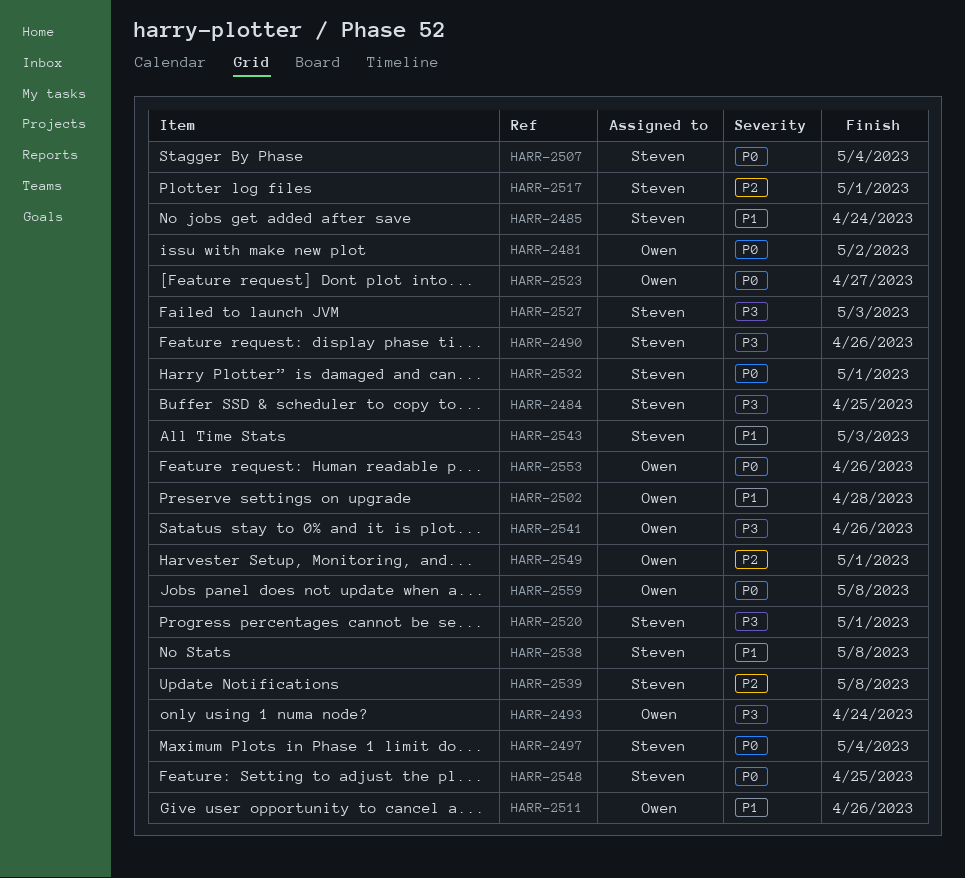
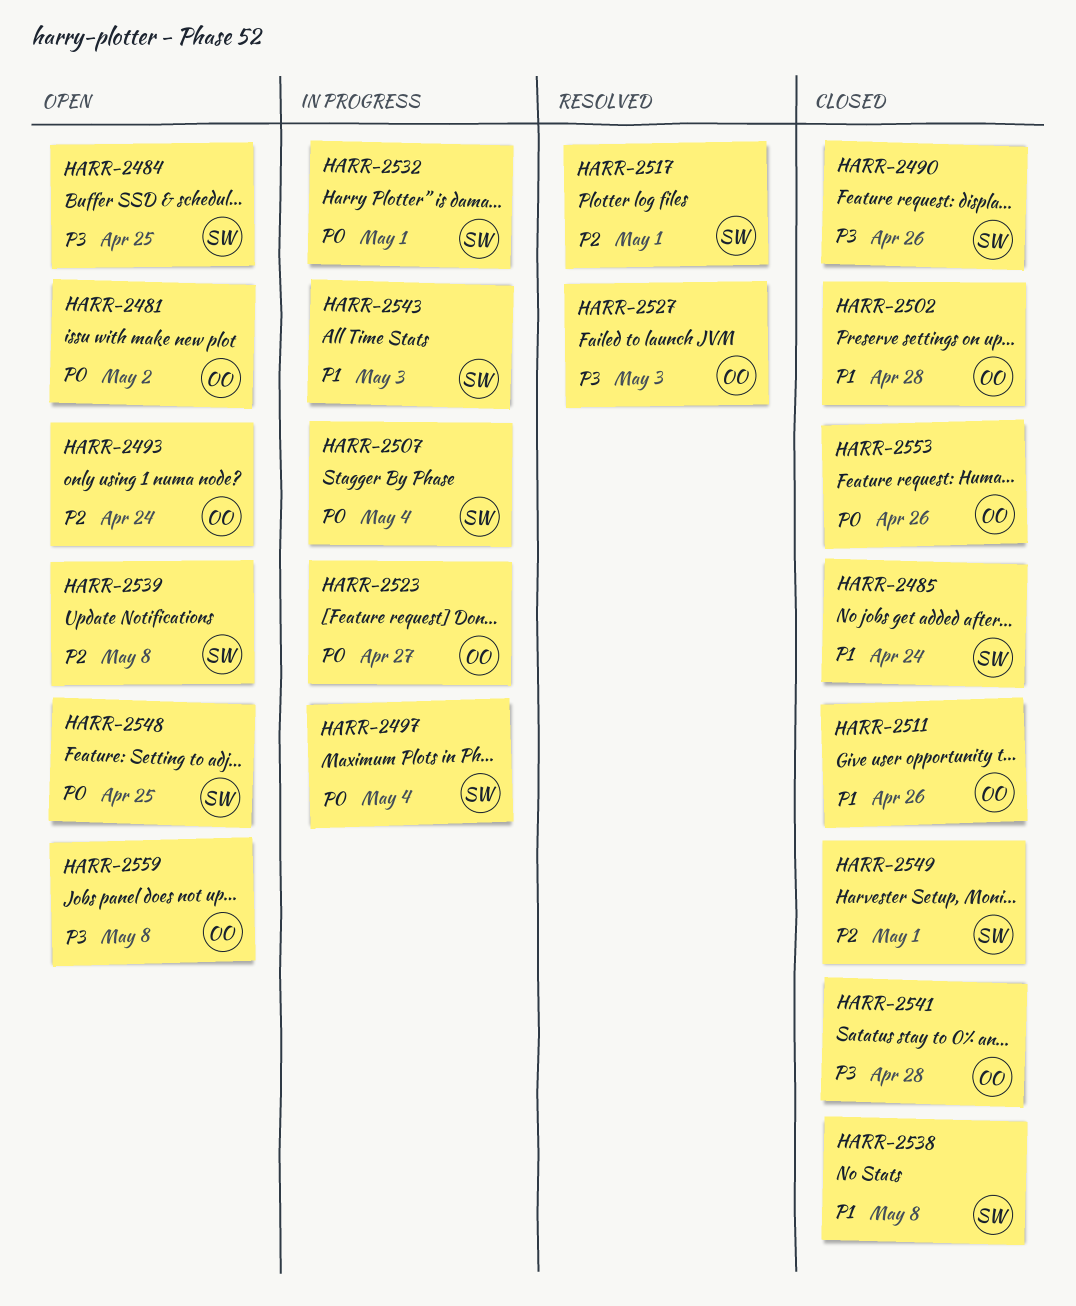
HARR-2493, priority: P3 -> P2
HARR-2520: present -> none
HARR-2527, owner: Steven -> Owen
HARR-2541, due: Apr 26 -> Apr 28
HARR-2549, owner: Owen -> Steven
HARR-2559, priority: P0 -> P3

